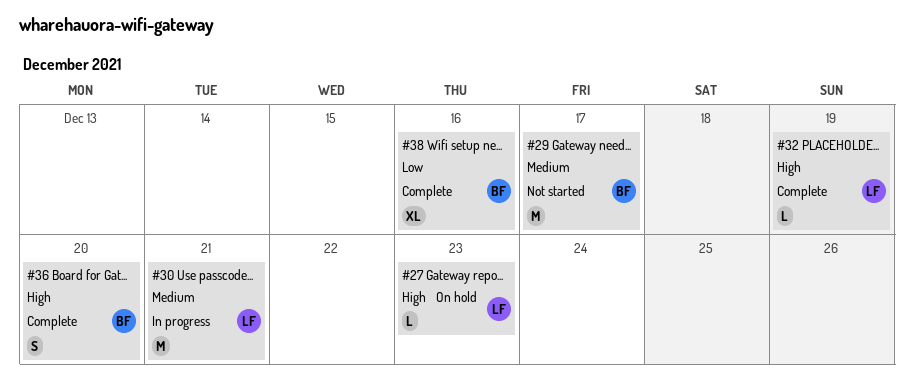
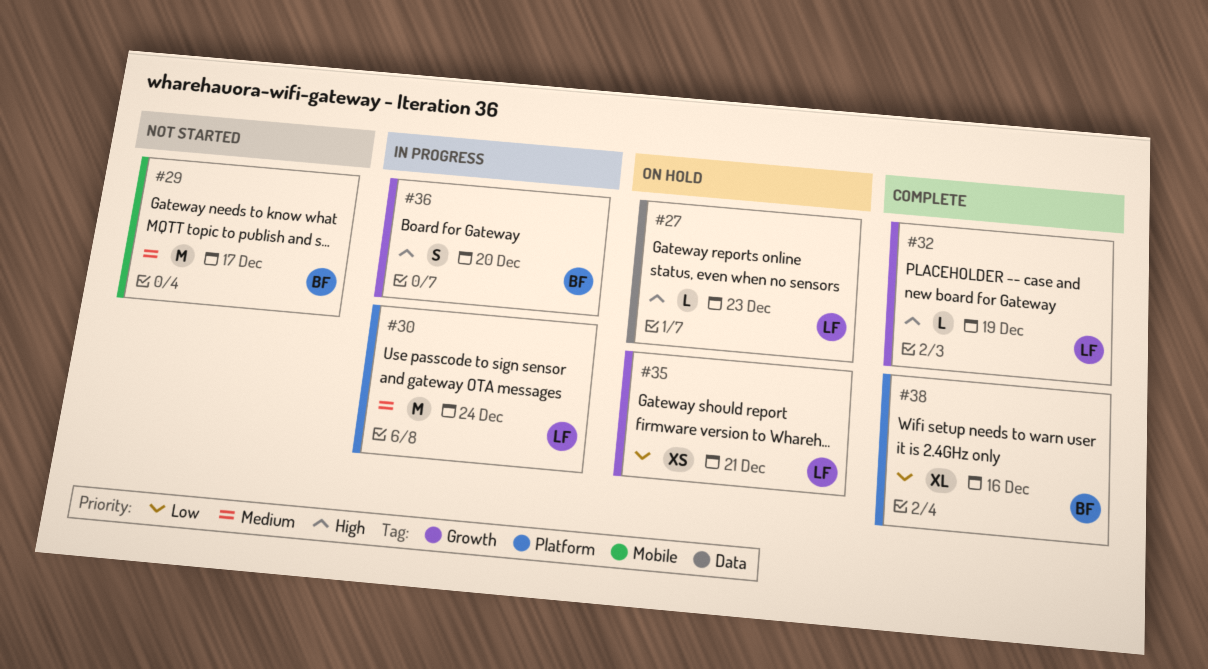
#30, due: Dec 21 -> Dec 24
#35: none -> present
#36, status: Complete -> In progress

